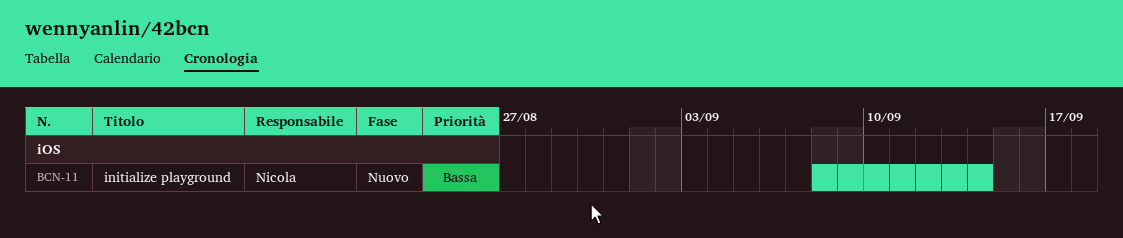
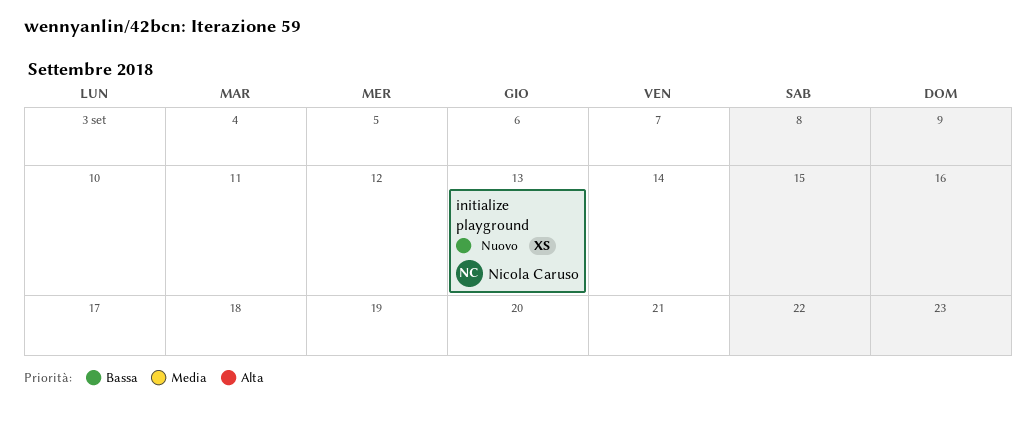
initialize playground, due: Sep 14 -> Sep 13

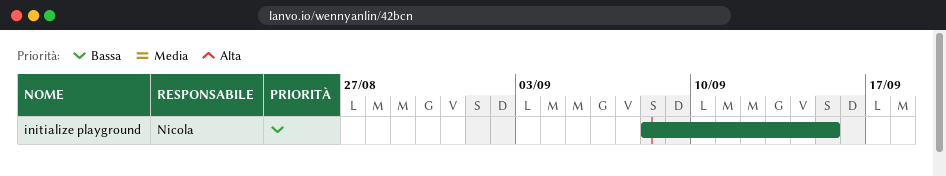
initialize playground, due: Sep 13 -> Sep 15

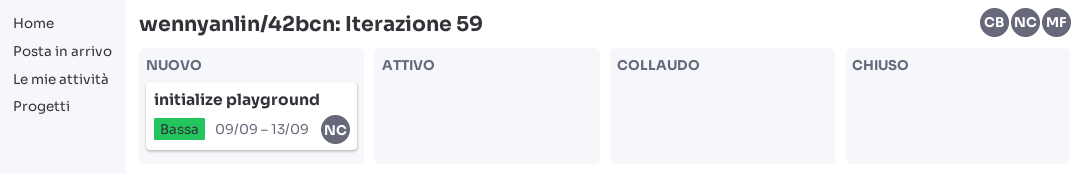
initialize playground, start: Sep 8 -> Sep 9
initialize playground, due: Sep 15 -> Sep 13

